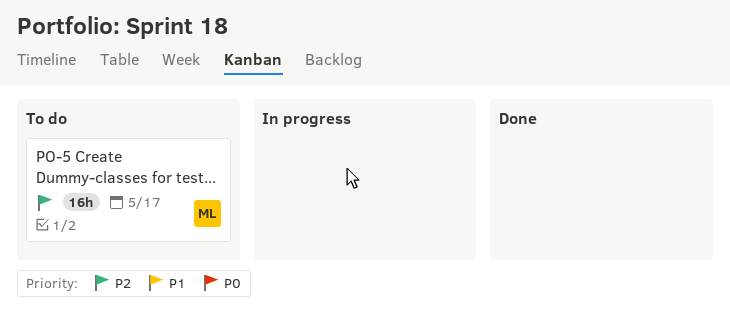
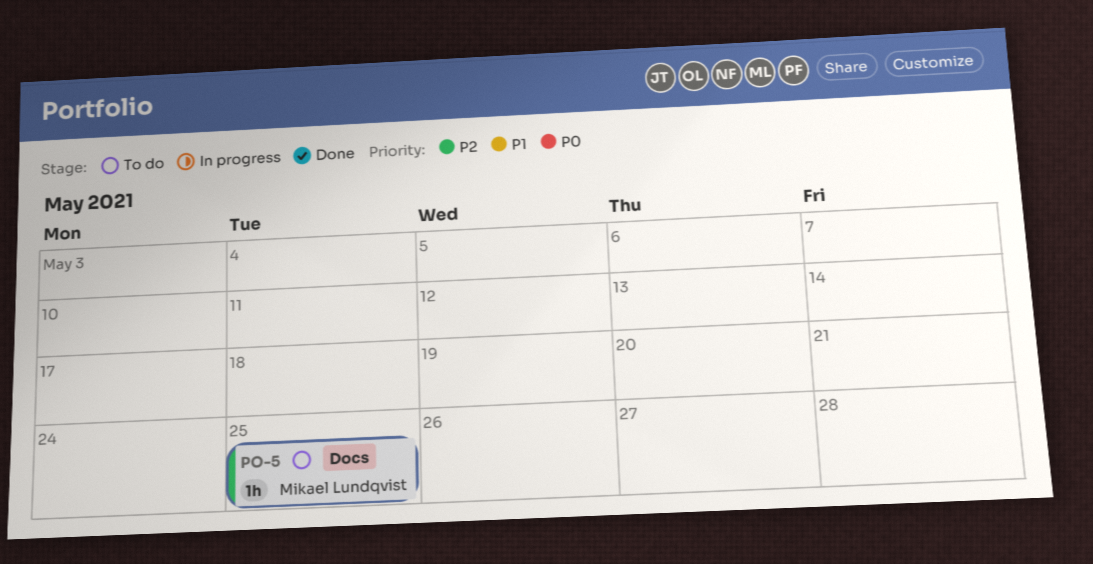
PO-5, estimate: 16h -> 1h
PO-5, due: May 17 -> May 25

